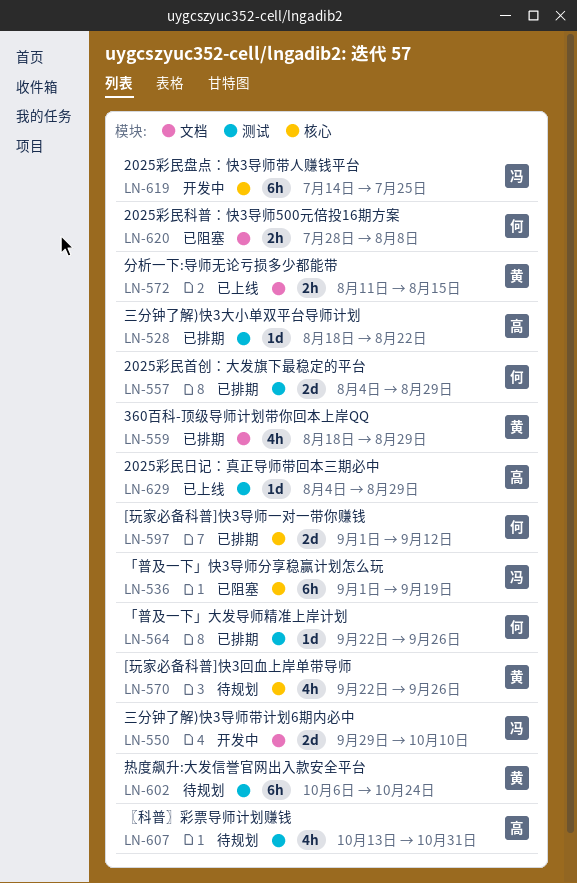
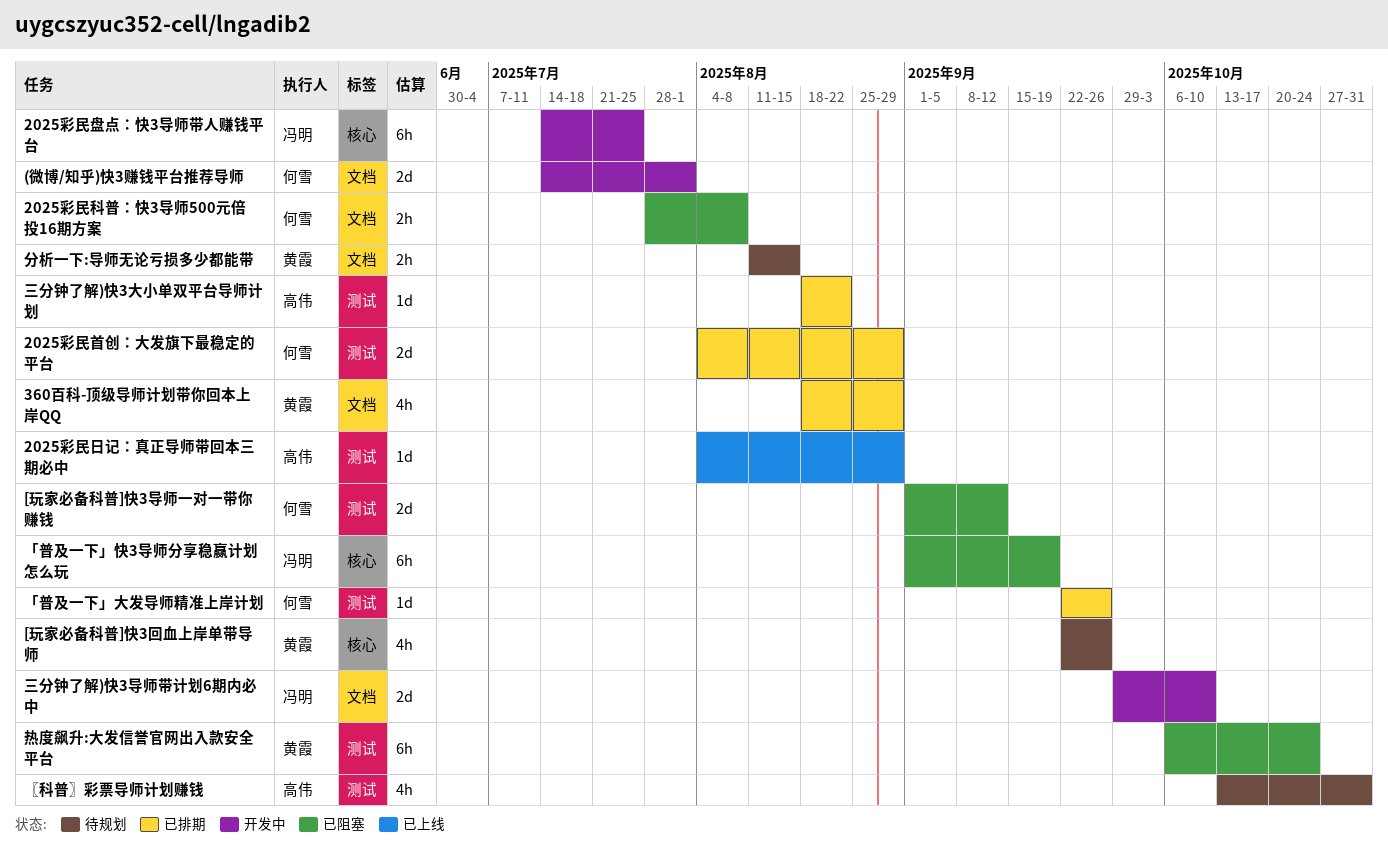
(微博/知乎)快3赚钱平台推荐导师: none -> present
[玩家必备科普]快3导师一对一带你赚钱, status: 已排期 -> 已阻塞
[玩家必备科普]快3导师一对一带你赚钱, label: 核心 -> 测试
分析一下:导师无论亏损多少都能带, status: 已上线 -> 待规划
热度飙升:大发信誉官网出入款安全平台, status: 待规划 -> 已阻塞

